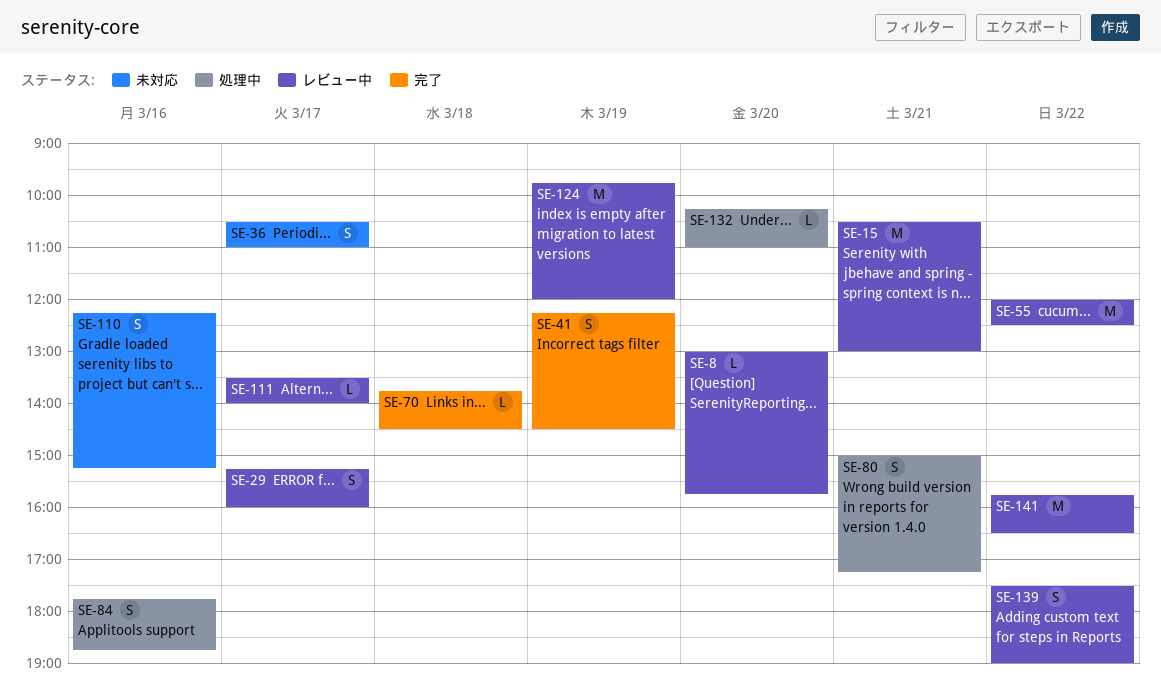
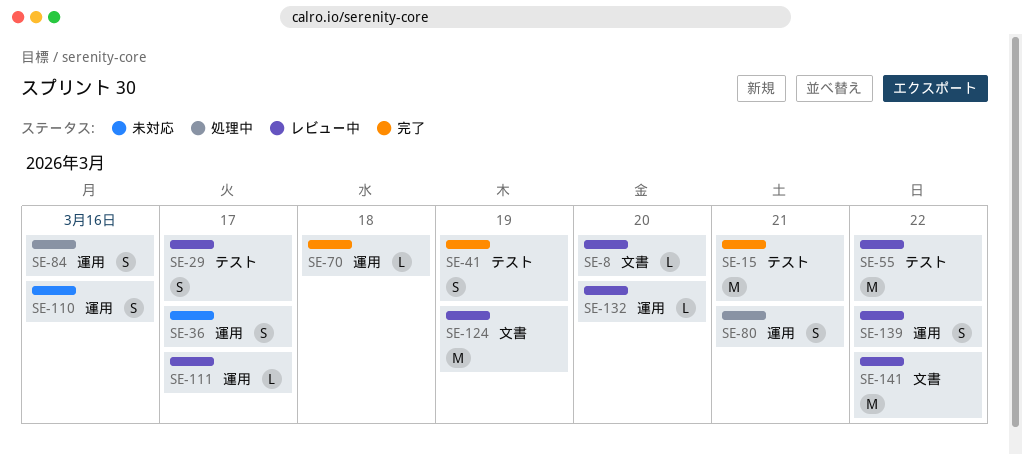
SE-15, status: レビュー中 -> 完了
SE-132, status: 処理中 -> レビュー中

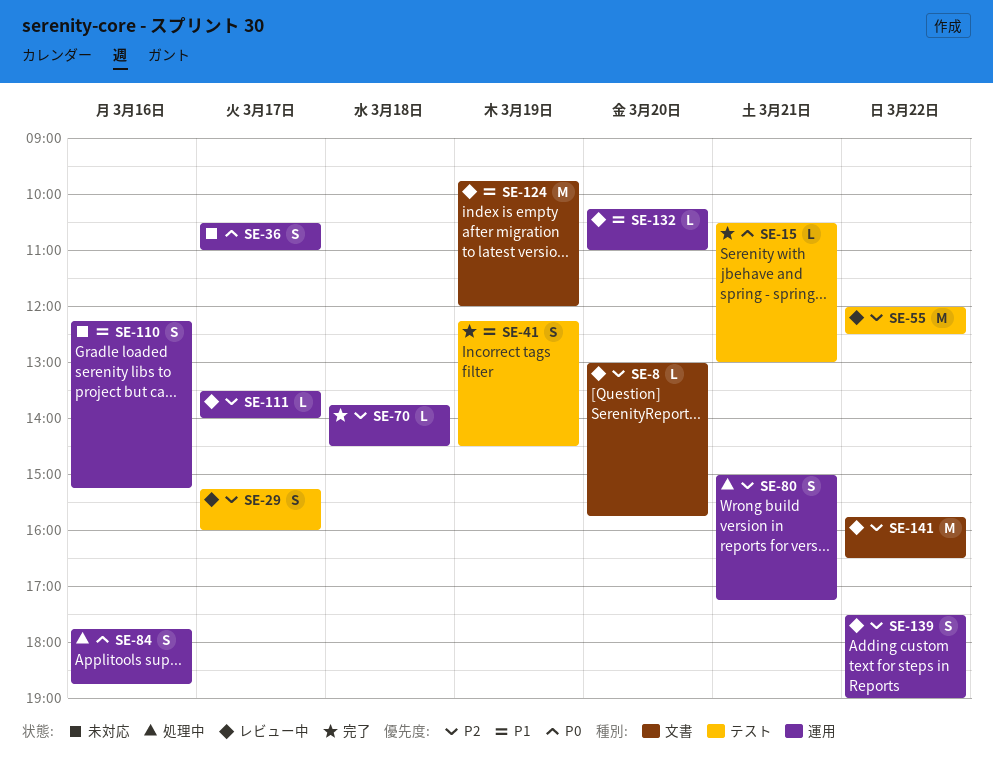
SE-15, estimate: M -> L

